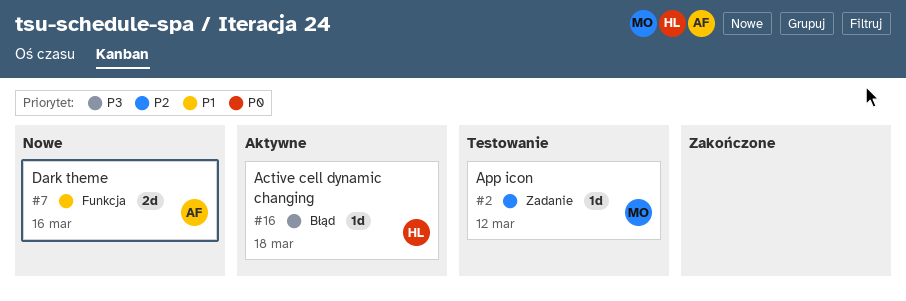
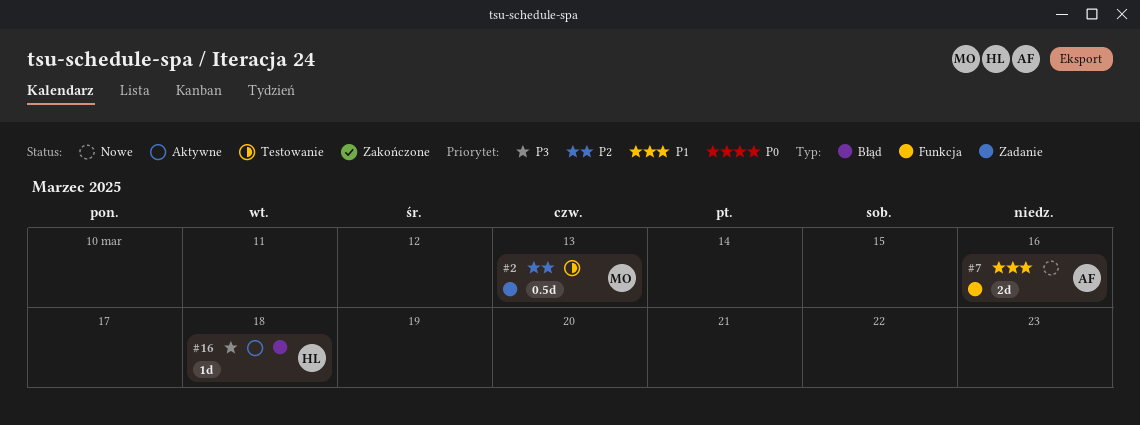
#2, estimate: 1d -> 0.5d
#2, due: Mar 12 -> Mar 13

